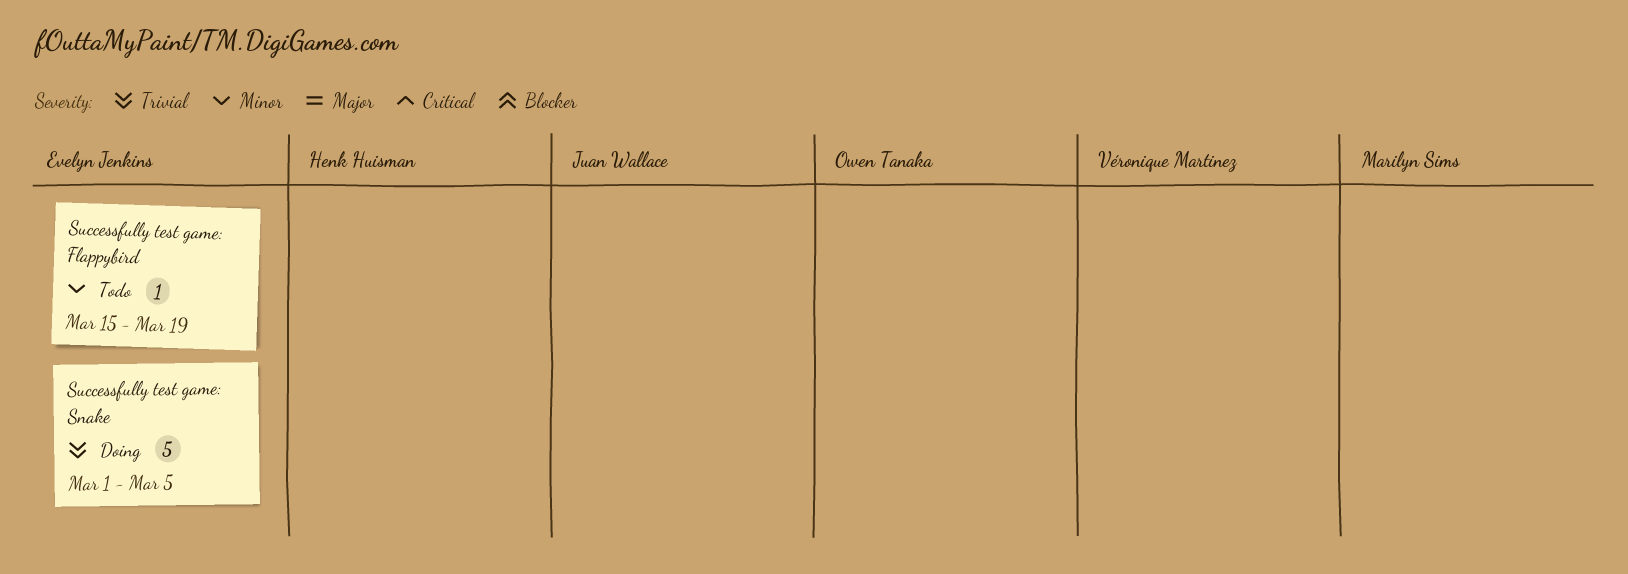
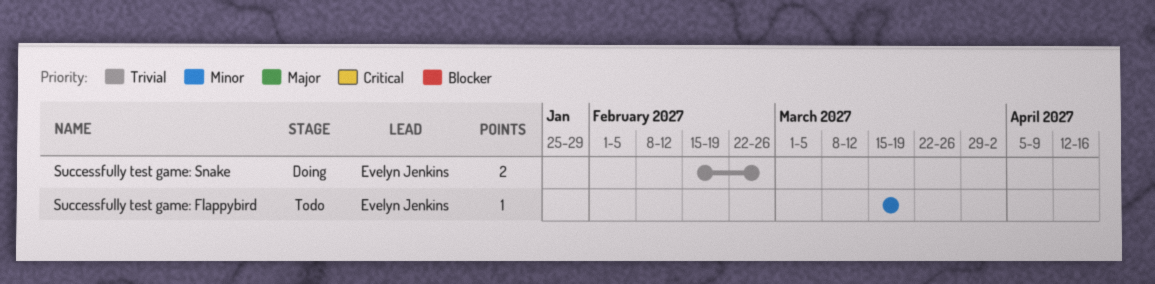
Successfully test game: Snake, estimate: 5 -> 2
Successfully test game: Snake, start: Mar 1 -> Feb 15
Successfully test game: Snake, due: Mar 5 -> Feb 26

